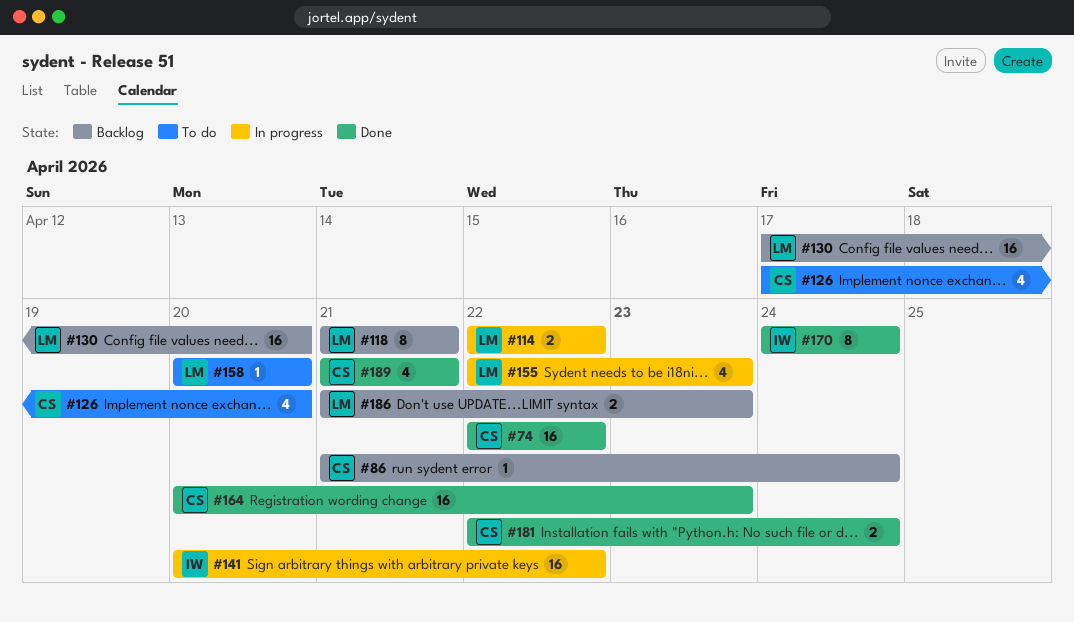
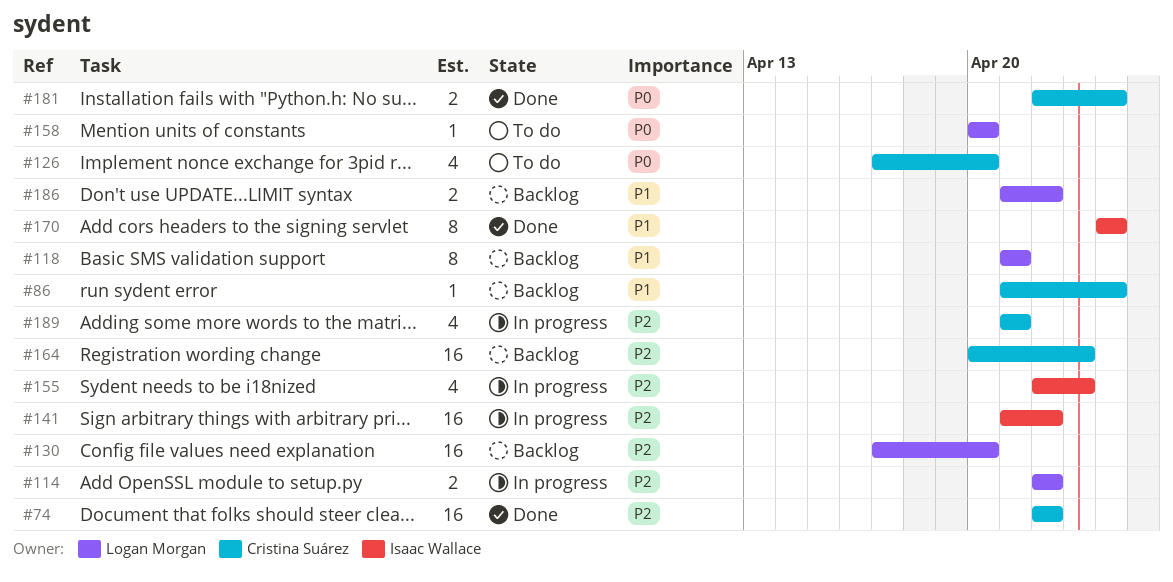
#141, start: Apr 20 -> Apr 21
#155, owner: Logan Morgan -> Isaac Wallace
#164, status: Done -> Backlog
#186, due: Apr 23 -> Apr 22
#189, status: Done -> In progress

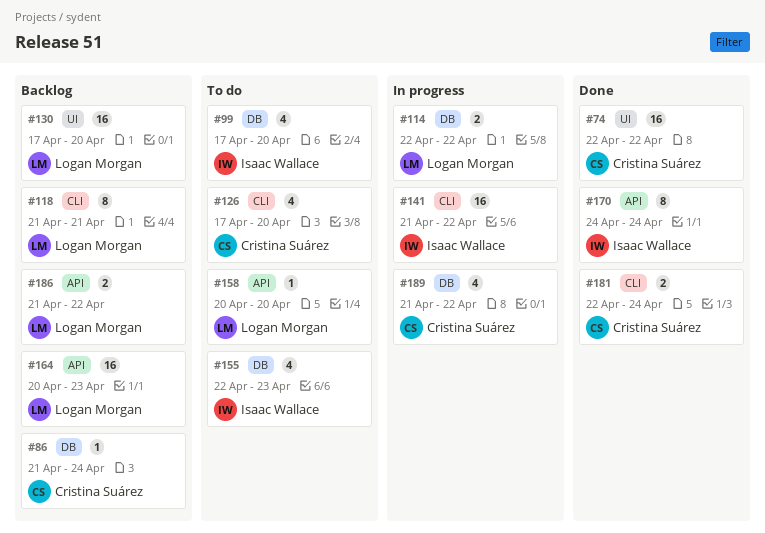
#99: none -> present
#155, status: In progress -> To do
#164, owner: Cristina Suárez -> Logan Morgan
#189, due: Apr 21 -> Apr 22

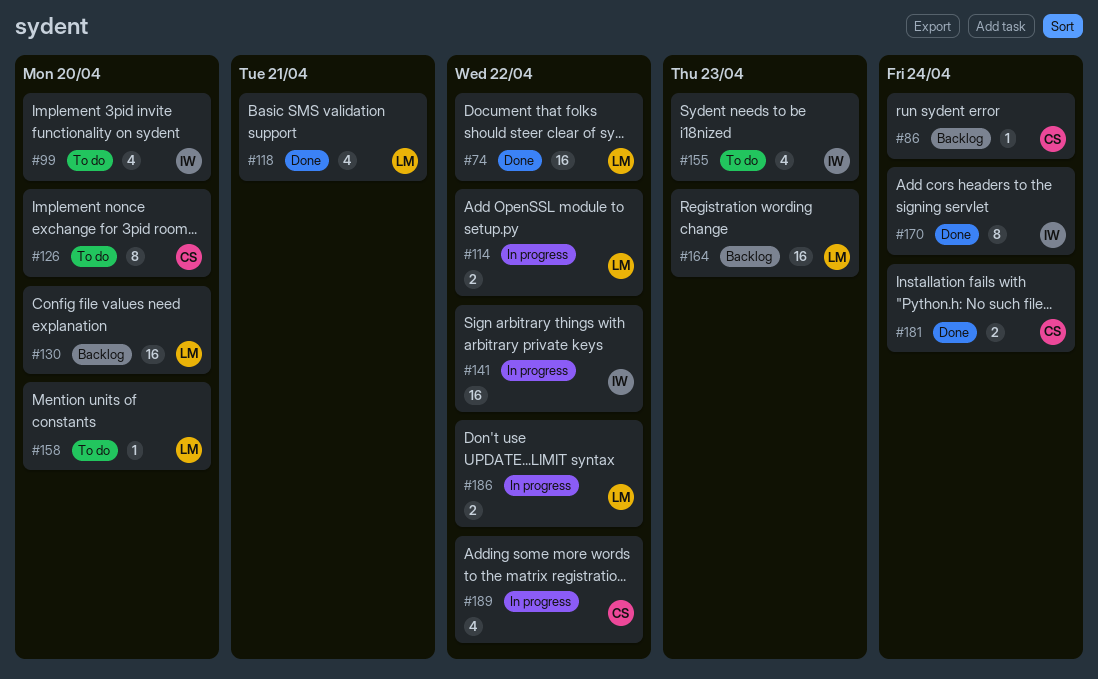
#74, owner: Cristina Suárez -> Logan Morgan
#118, status: Backlog -> Done
#118, estimate: 8 -> 4
#126, estimate: 4 -> 8
#186, status: Backlog -> In progress

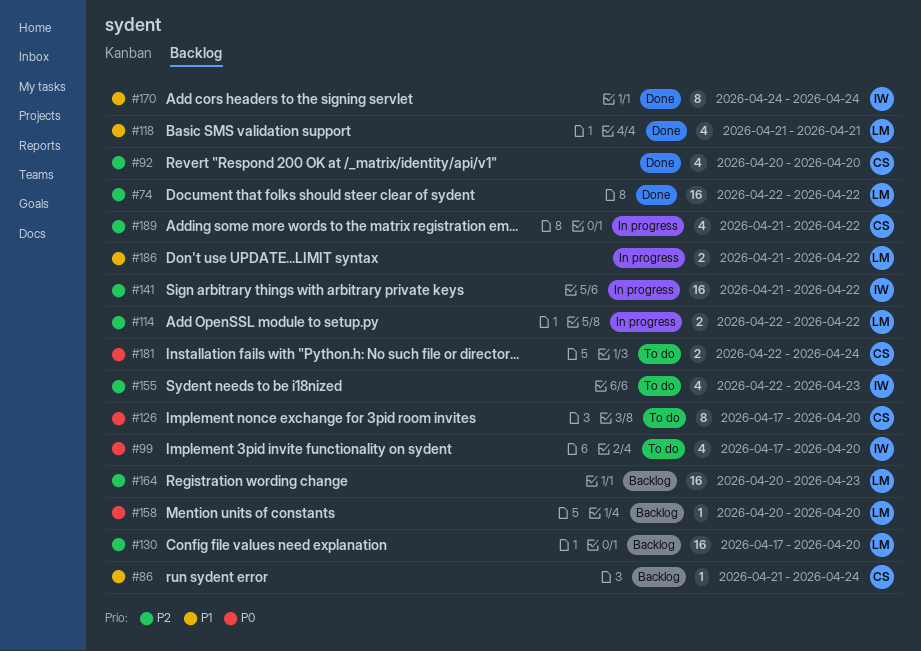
#92: none -> present
#158, status: To do -> Backlog
#181, status: Done -> To do

